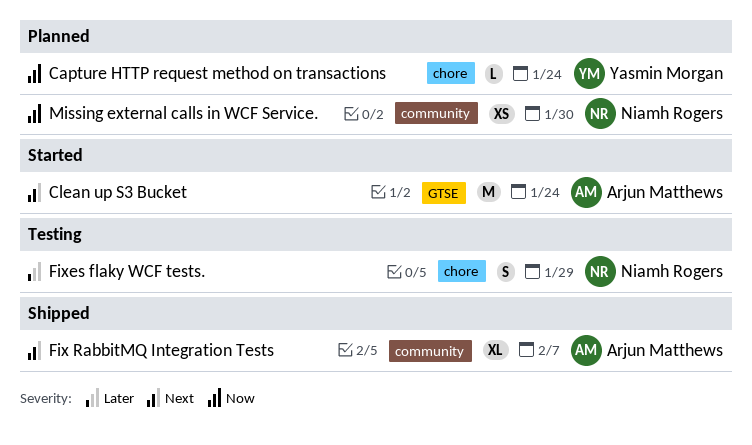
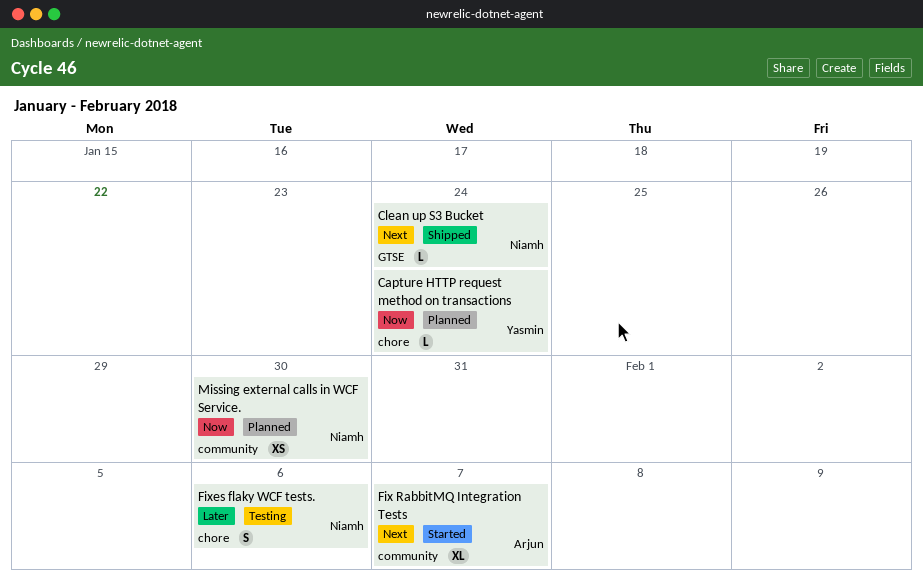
Clean up S3 Bucket, status: Started -> Shipped
Clean up S3 Bucket, owner: Arjun Matthews -> Niamh Rogers
Clean up S3 Bucket, estimate: M -> L
Fix RabbitMQ Integration Tests, status: Shipped -> Started
Fixes flaky WCF tests., due: Jan 29 -> Feb 6

